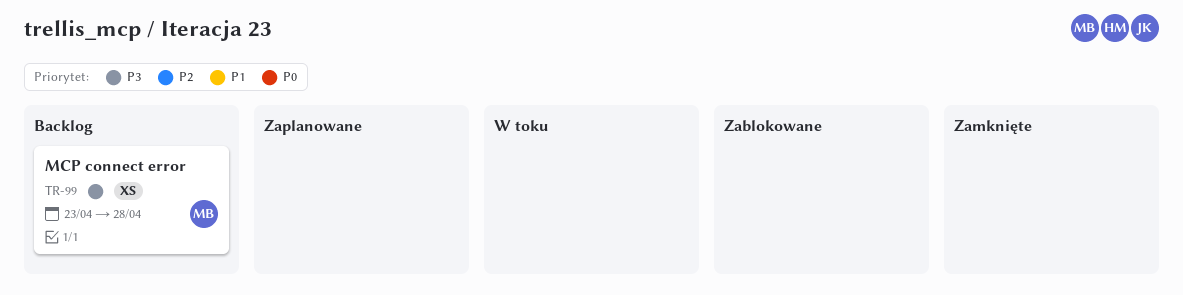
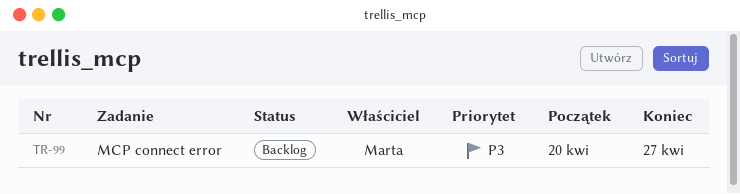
TR-99, start: Apr 23 -> Apr 20
TR-99, due: Apr 28 -> Apr 27

